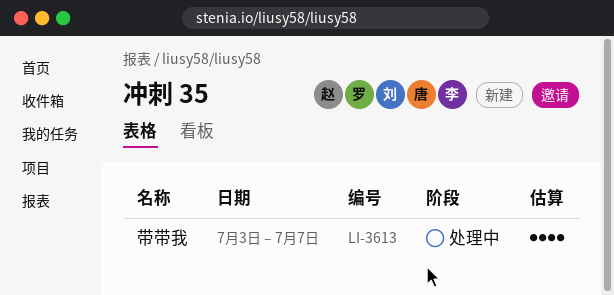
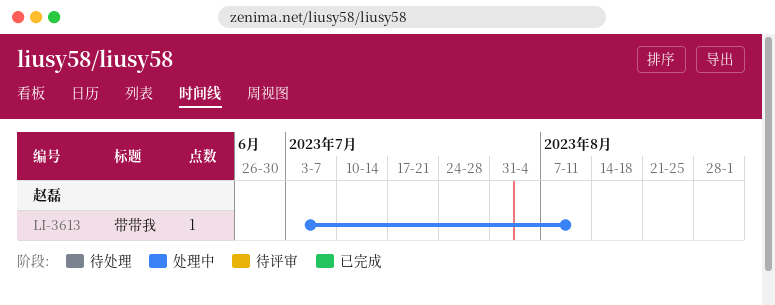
LI-3613, estimate: 4 -> 1
LI-3613, due: Jul 7 -> Aug 11

